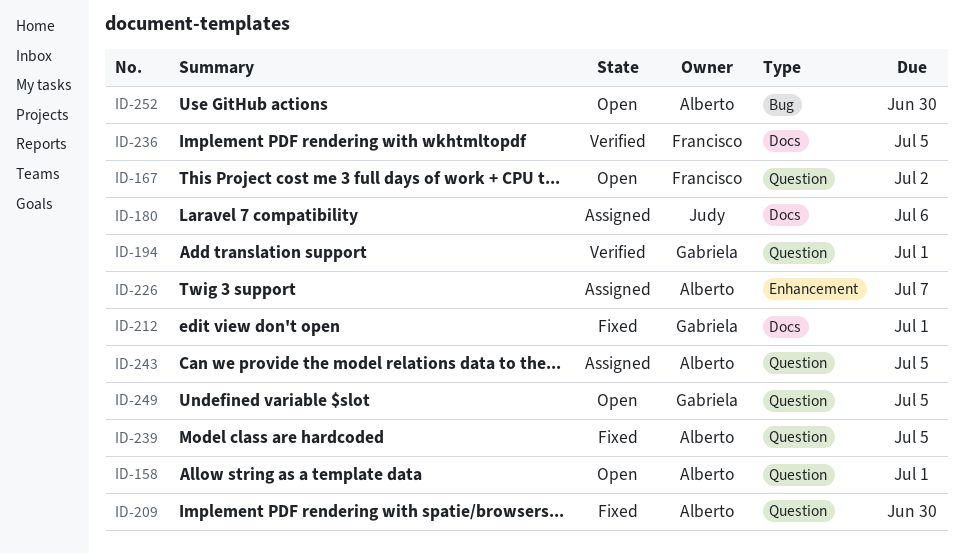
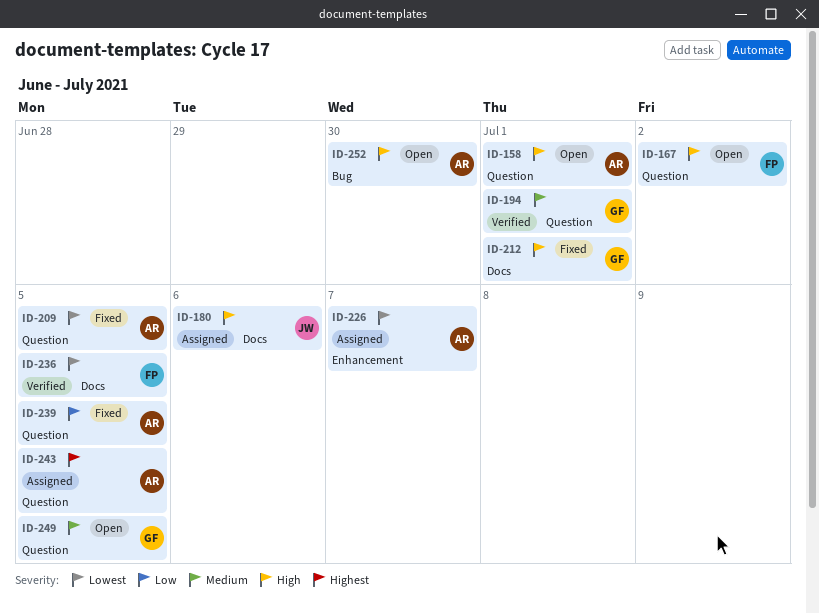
ID-209, due: Jun 30 -> Jul 5

